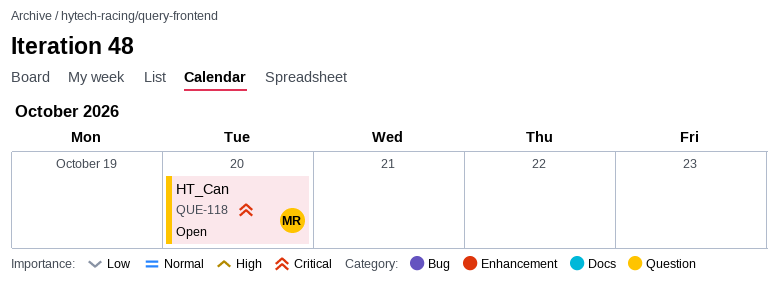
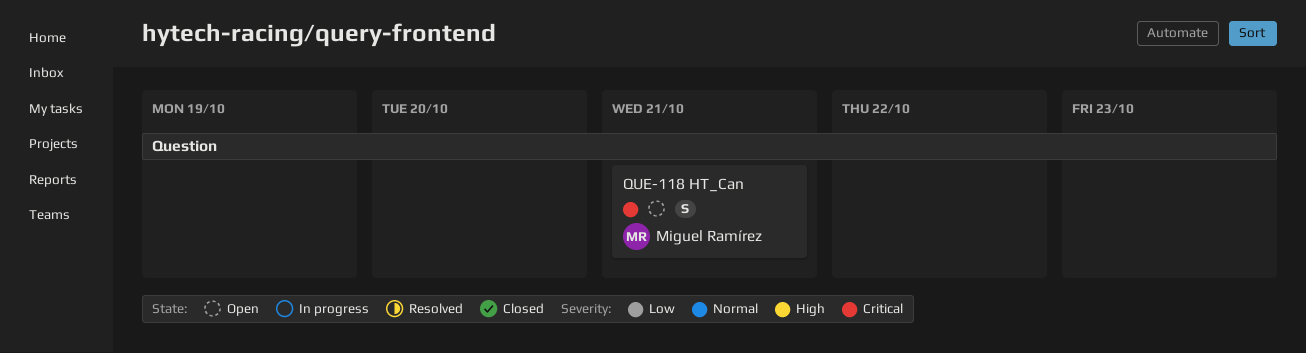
QUE-118, due: Oct 20 -> Oct 21

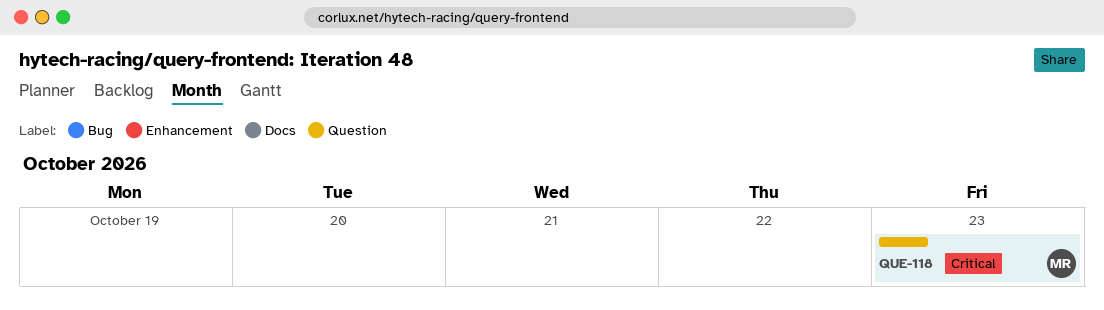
QUE-118, due: Oct 21 -> Oct 23

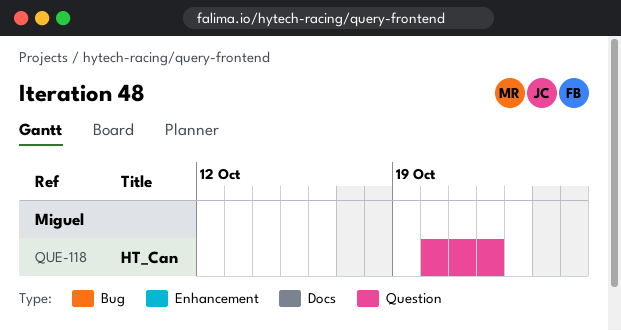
QUE-118, due: Oct 23 -> Oct 22

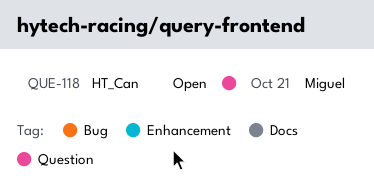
QUE-118, due: Oct 22 -> Oct 21

